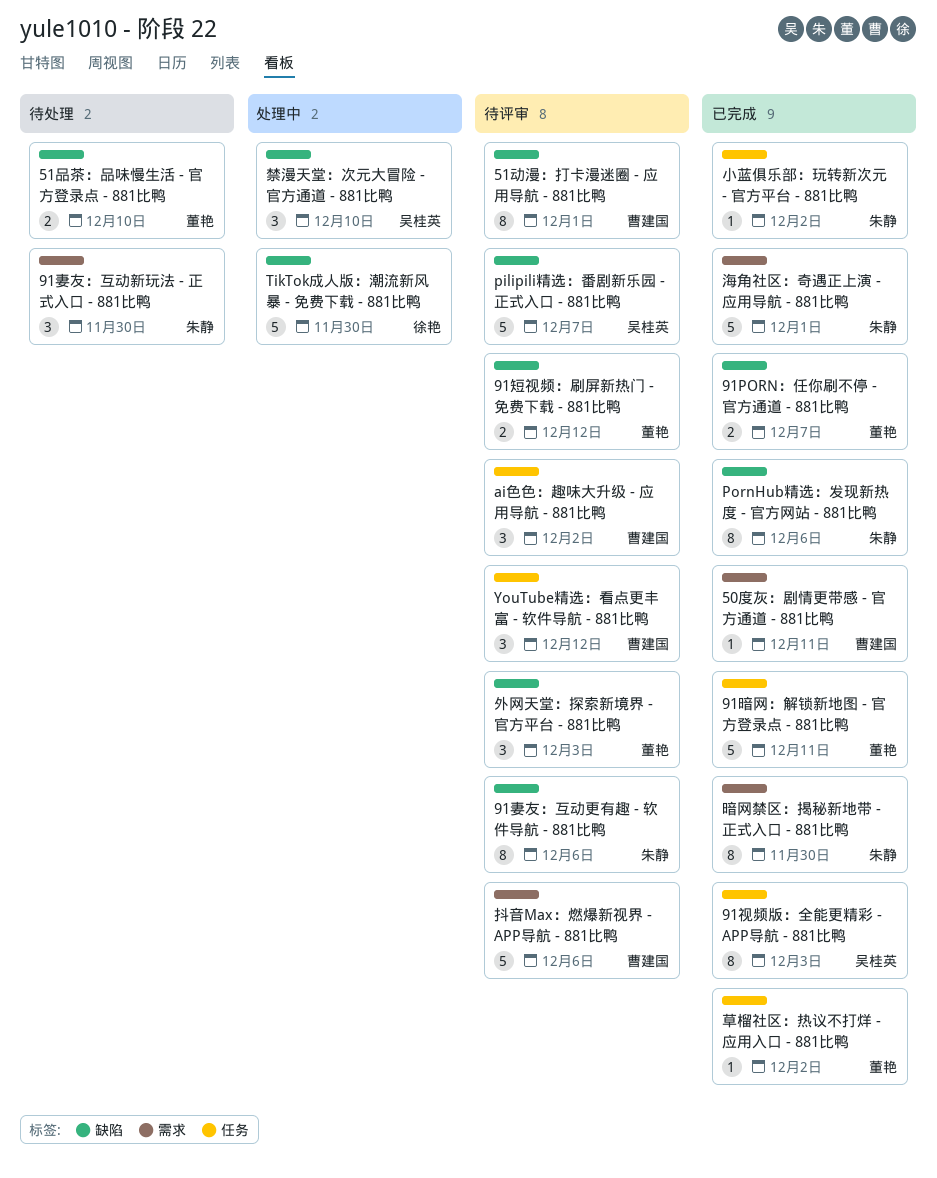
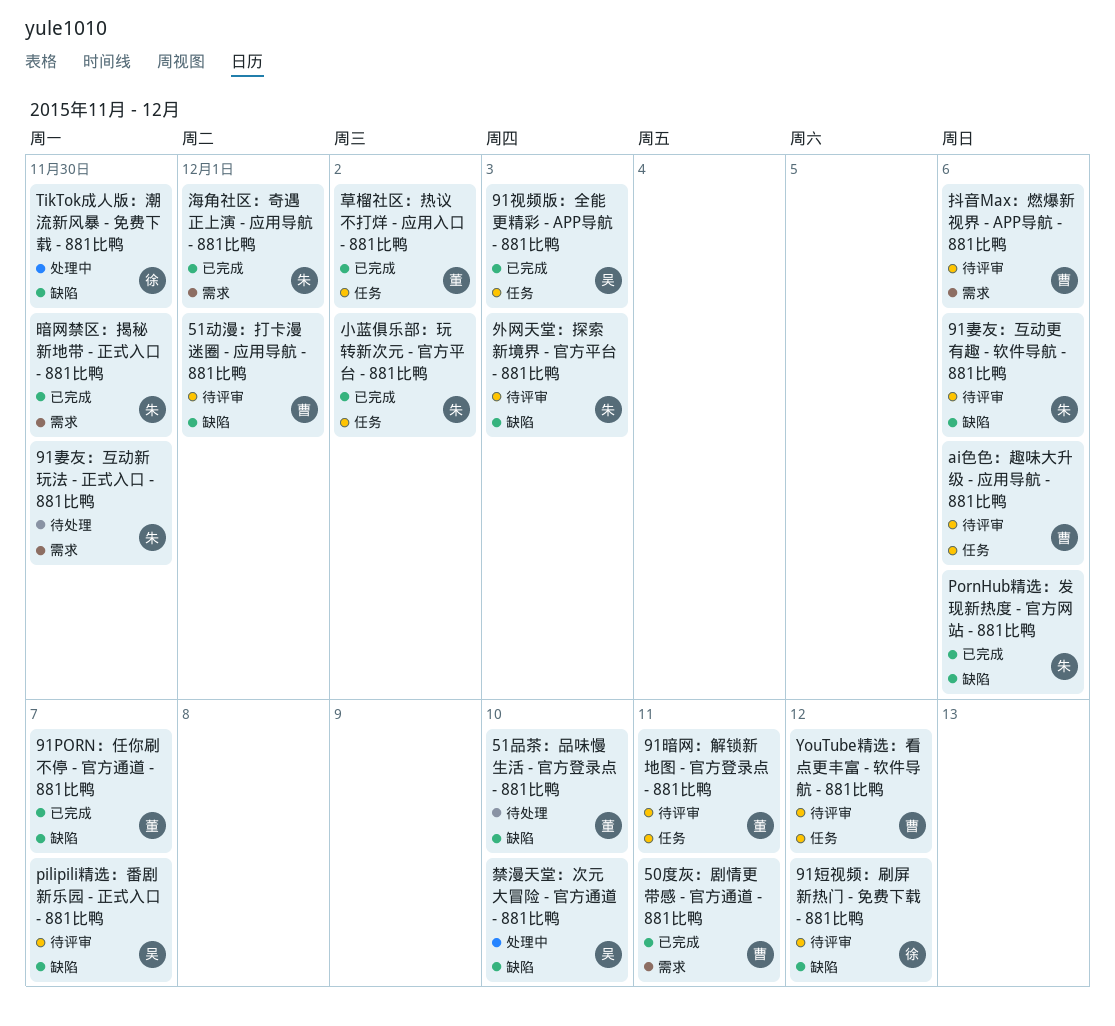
91暗网：解锁新地图 - 官方登录点 - 881比鸭, status: 已完成 -> 待评审
91短视频：刷屏新热门 - 免费下载 - 881比鸭, owner: 董艳 -> 徐艳
ai色色：趣味大升级 - 应用导航 - 881比鸭, due: Dec 2 -> Dec 6
外网天堂：探索新境界 - 官方平台 - 881比鸭, owner: 董艳 -> 朱静

